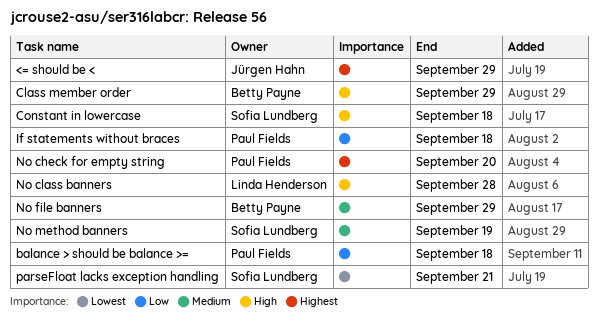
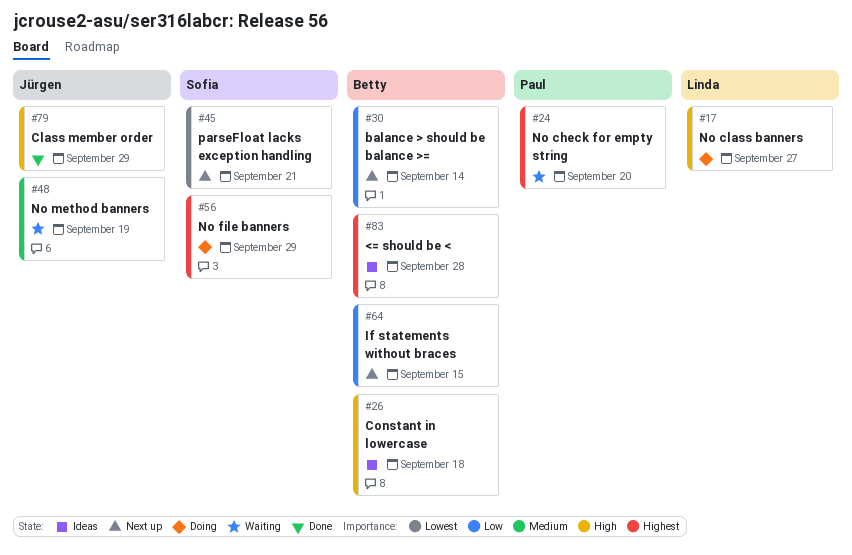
<= should be <, owner: Jürgen Hahn -> Betty Payne
<= should be <, due: Sep 29 -> Sep 28
balance > should be balance >=, owner: Paul Fields -> Betty Payne
balance > should be balance >=, due: Sep 18 -> Sep 14
Class member order, owner: Betty Payne -> Jürgen Hahn
Constant in lowercase, owner: Sofia Lundberg -> Betty Payne
If statements without braces, owner: Paul Fields -> Betty Payne
If statements without braces, due: Sep 18 -> Sep 15
No class banners, due: Sep 28 -> Sep 27
No file banners, owner: Betty Payne -> Sofia Lundberg
No file banners, priority: Medium -> Highest
No method banners, owner: Sofia Lundberg -> Jürgen Hahn

